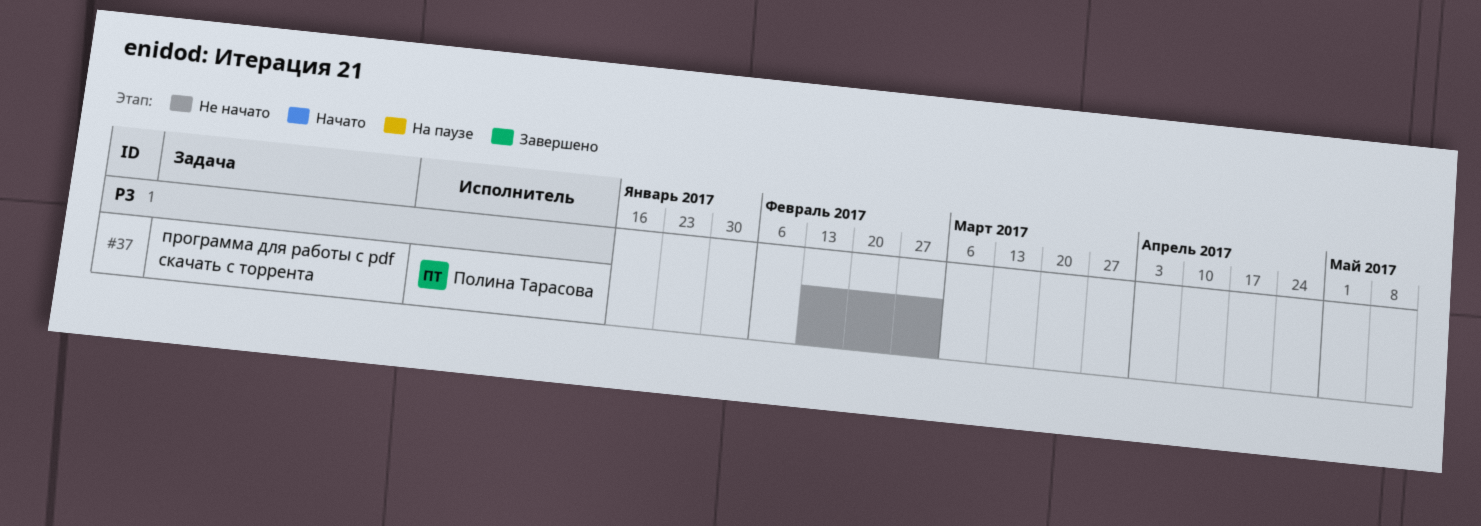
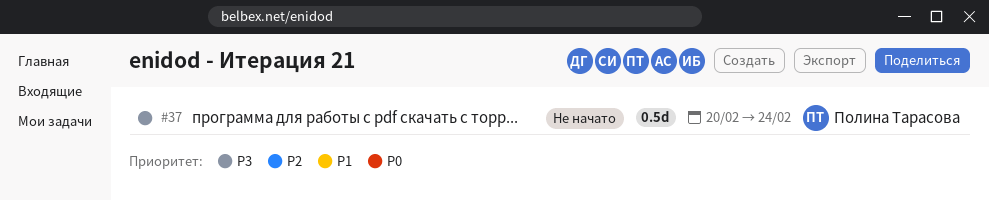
#37, start: Feb 13 -> Feb 20
#37, due: Mar 3 -> Feb 24

